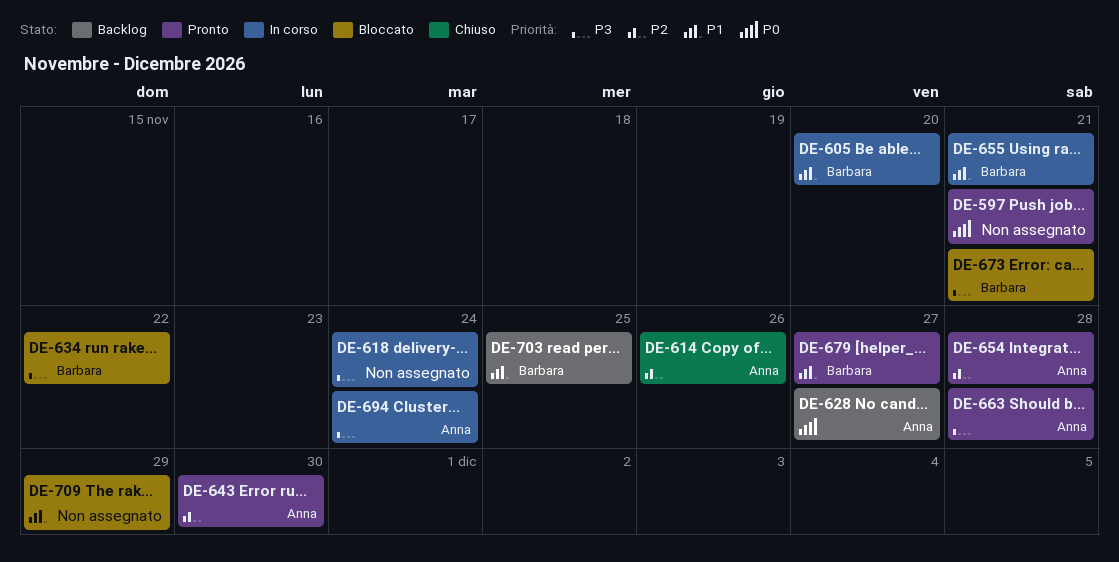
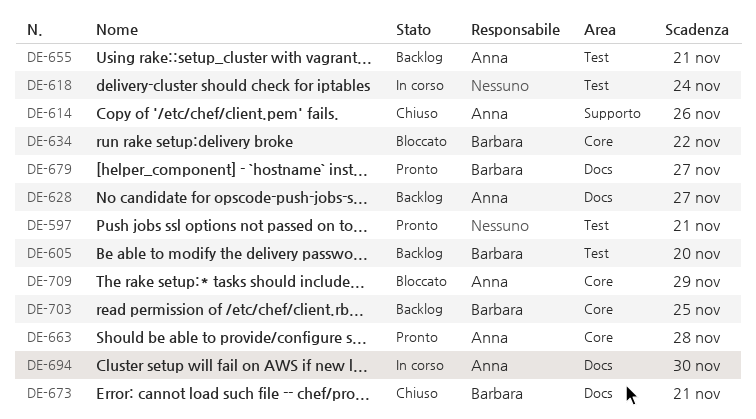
DE-605, status: In corso -> Backlog
DE-643: present -> none
DE-654: present -> none
DE-655, status: In corso -> Backlog
DE-655, owner: Barbara -> Anna
DE-673, status: Bloccato -> Chiuso
DE-694, due: Nov 24 -> Nov 30
DE-709, owner: none -> Anna

